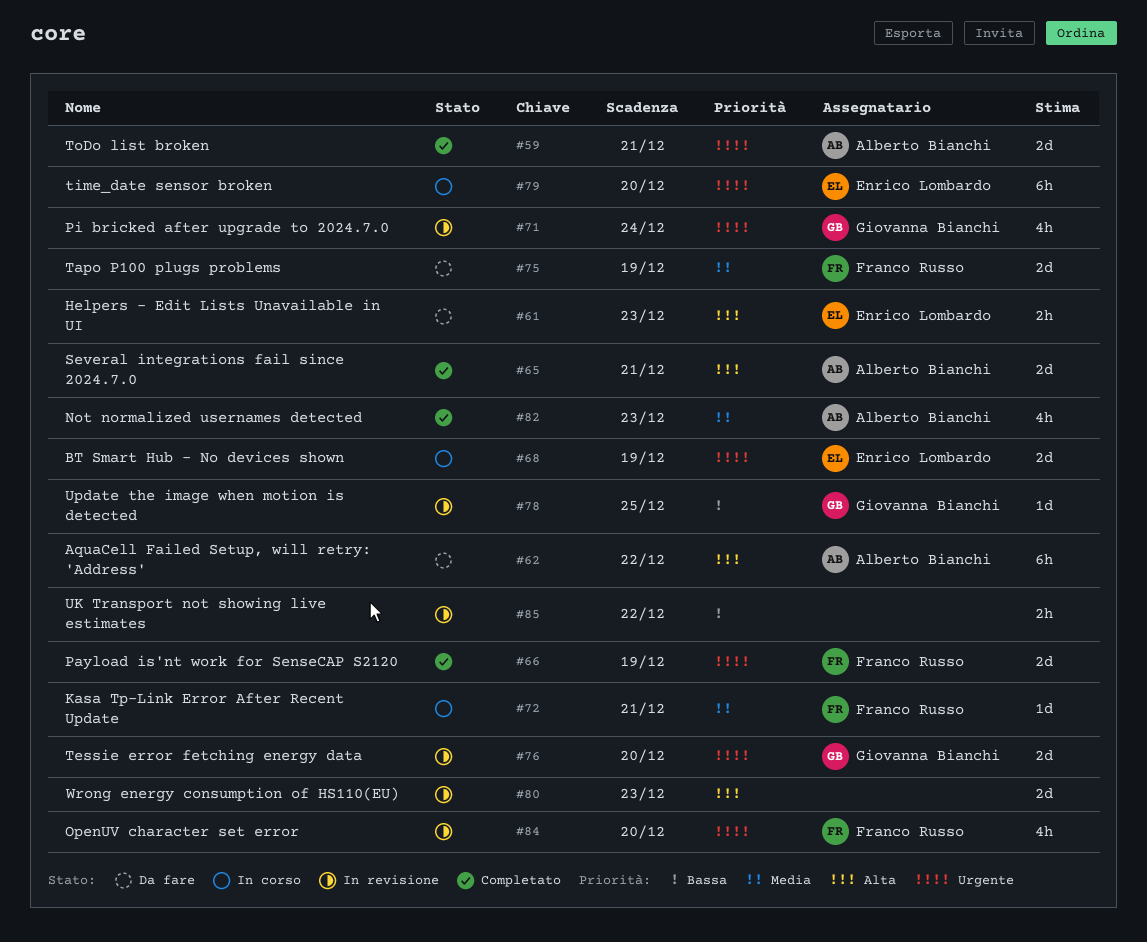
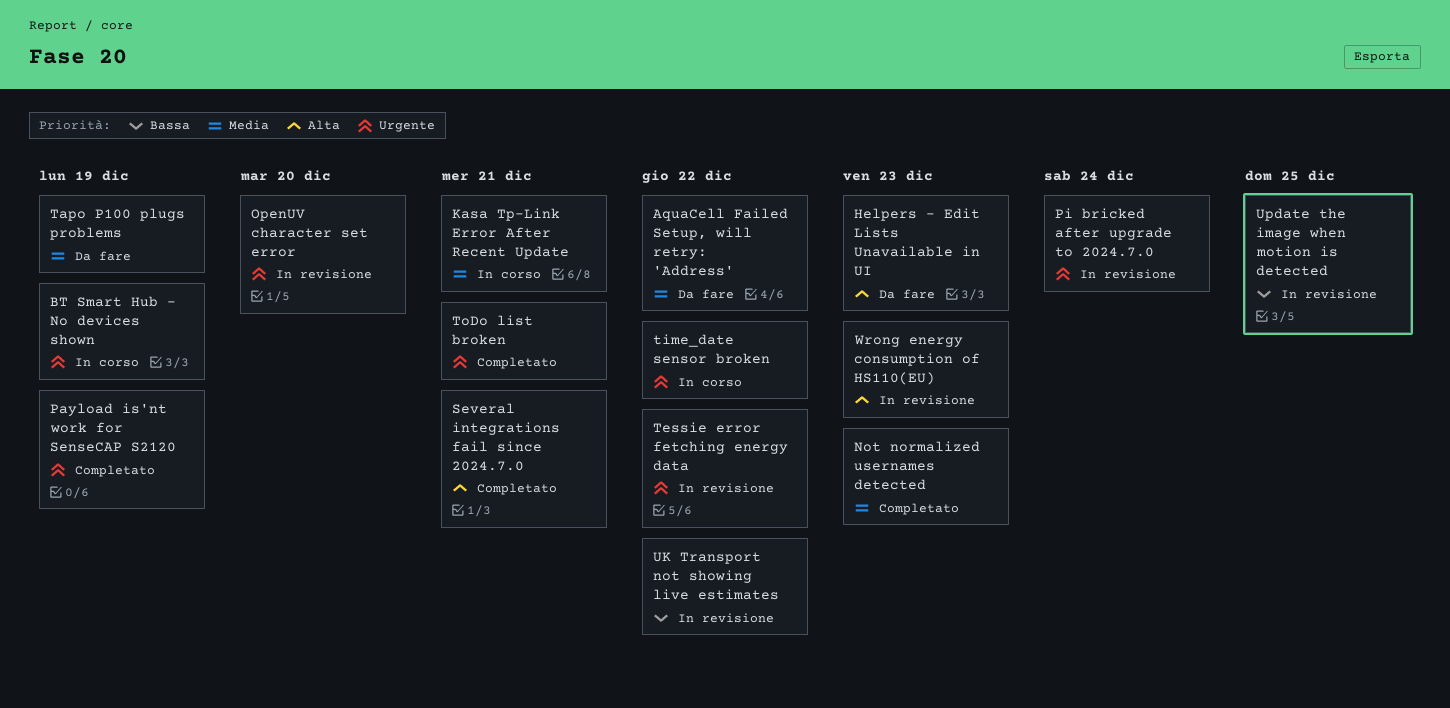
AquaCell Failed Setup, will retry: 'Address', priority: Alta -> Media
Tessie error fetching energy data, due: Dec 20 -> Dec 22
time_date sensor broken, due: Dec 20 -> Dec 22

